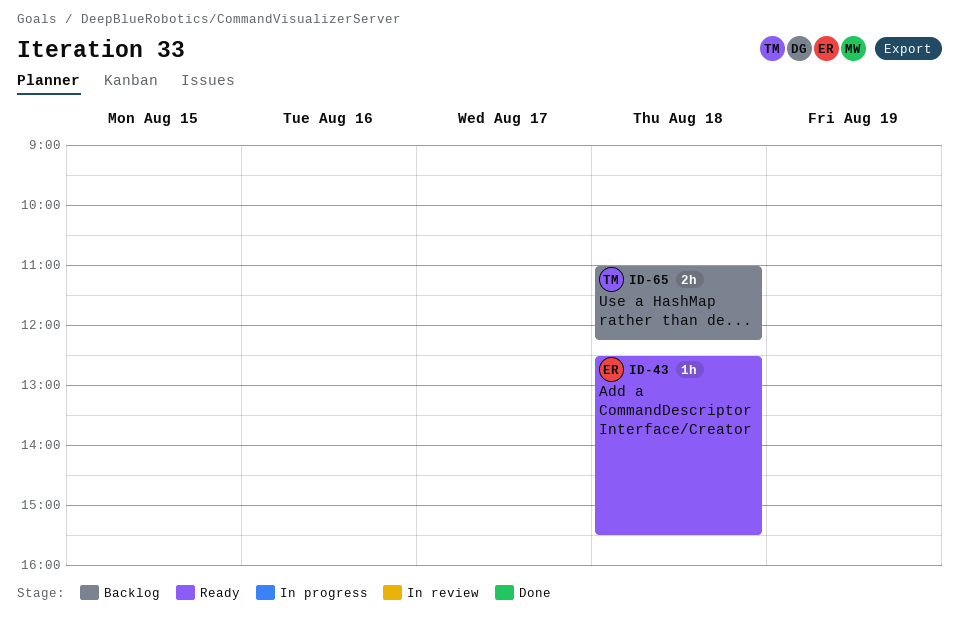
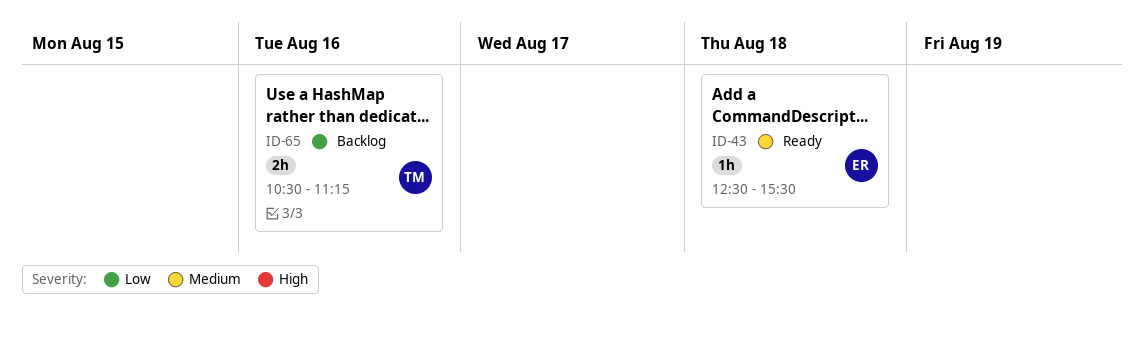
ID-65, day: Aug 18 -> Aug 16
ID-65, begins: 11:00 -> 10:30
ID-65, ends: 12:15 -> 11:15

